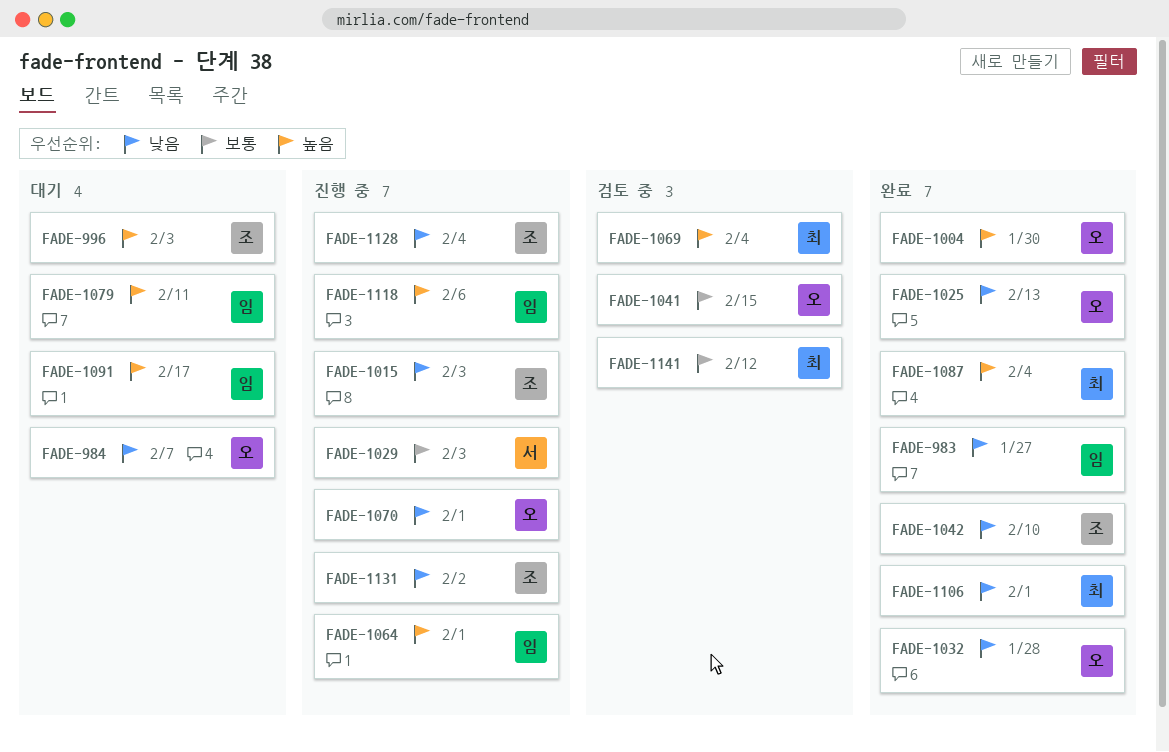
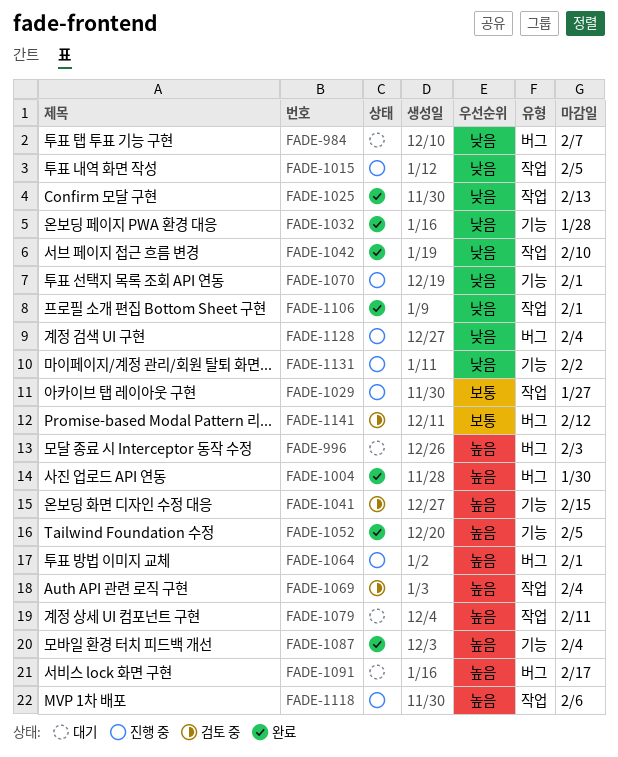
FADE-983: present -> none
FADE-1015, due: Feb 3 -> Feb 5
FADE-1029, due: Feb 3 -> Jan 27
FADE-1041, priority: 보통 -> 높음
FADE-1052: none -> present

